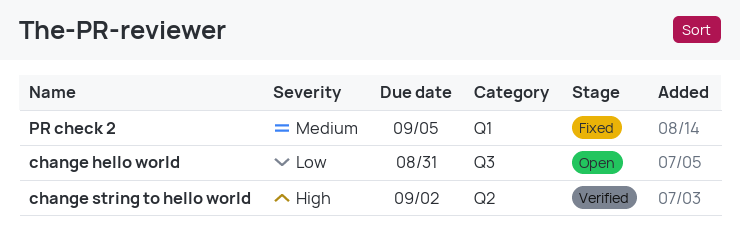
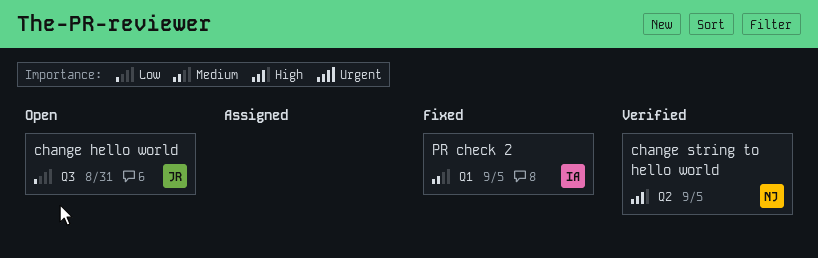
change string to hello world, due: Sep 2 -> Sep 5

